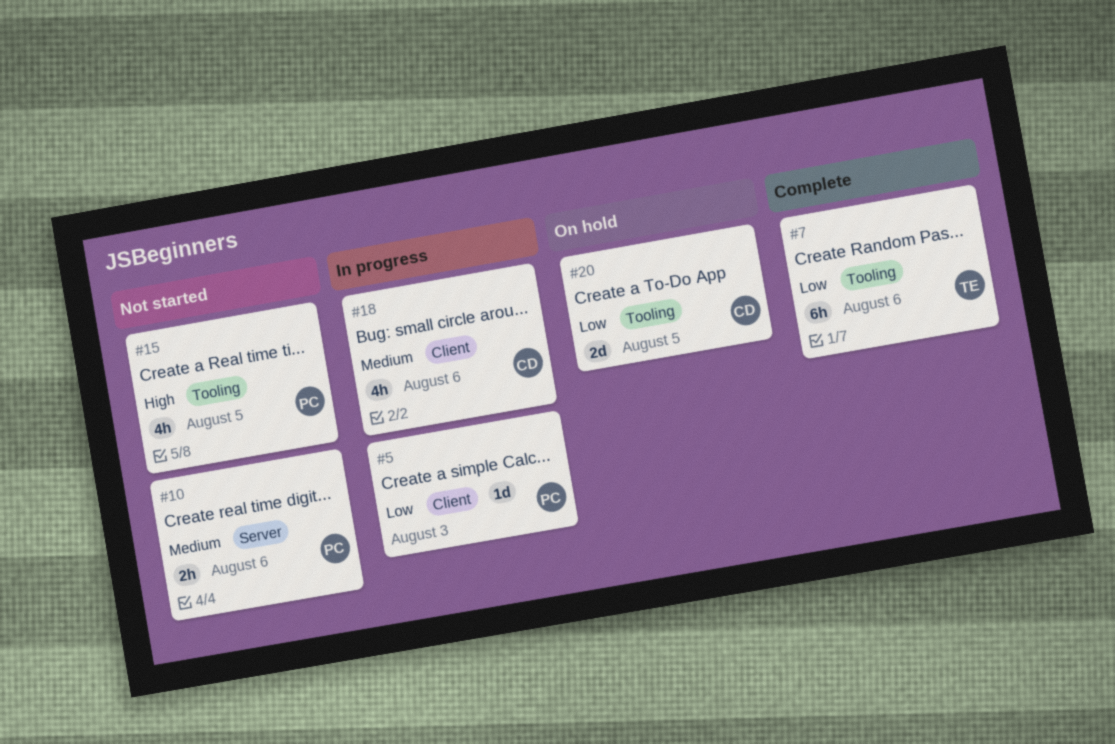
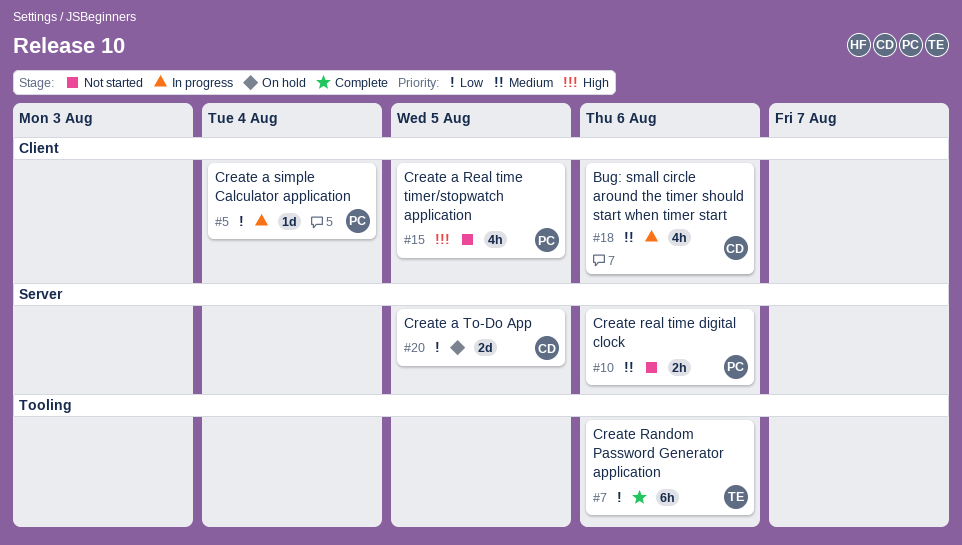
#5, due: Aug 3 -> Aug 4
#15, label: Tooling -> Client
#20, label: Tooling -> Server

